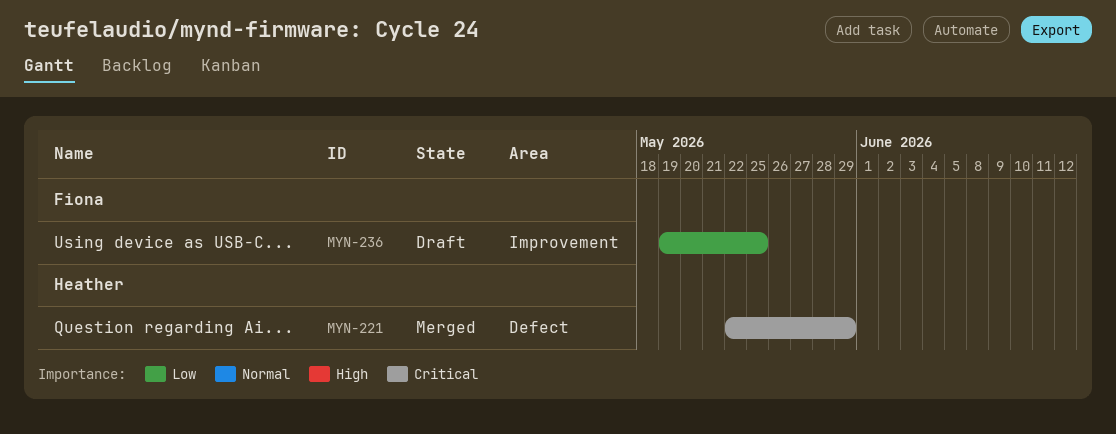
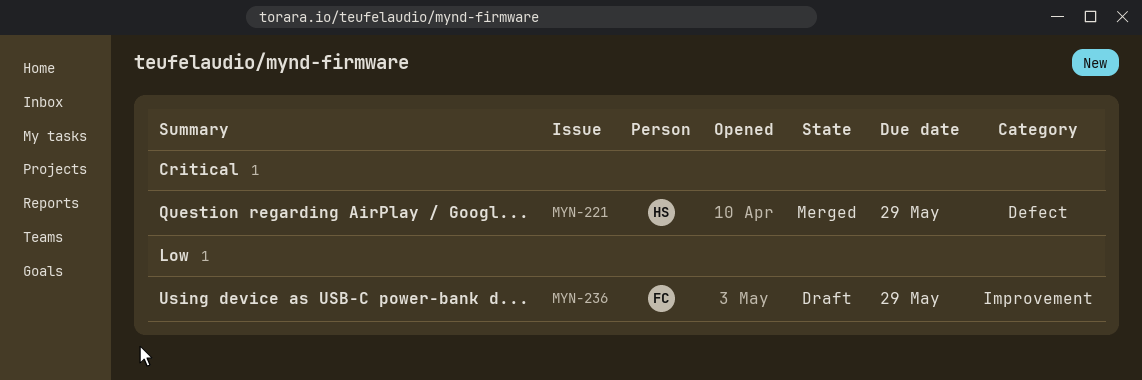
MYN-236, due: May 25 -> May 29

